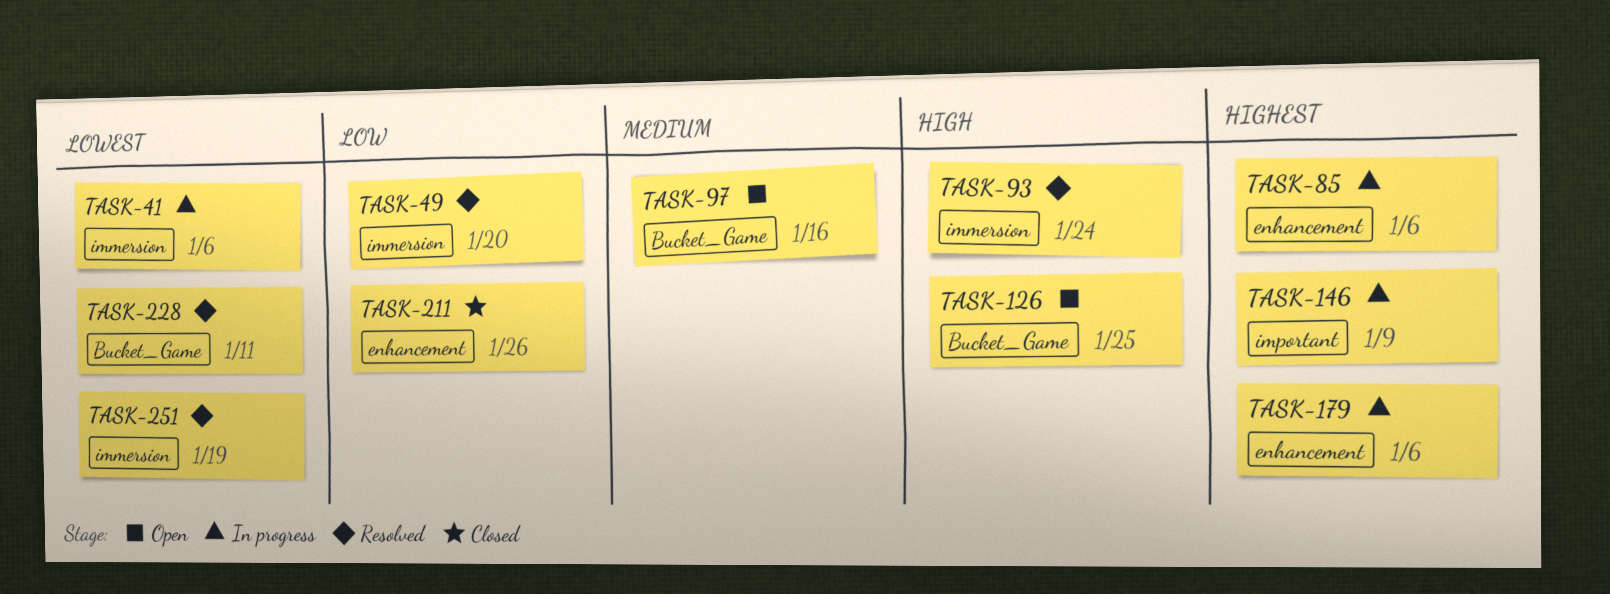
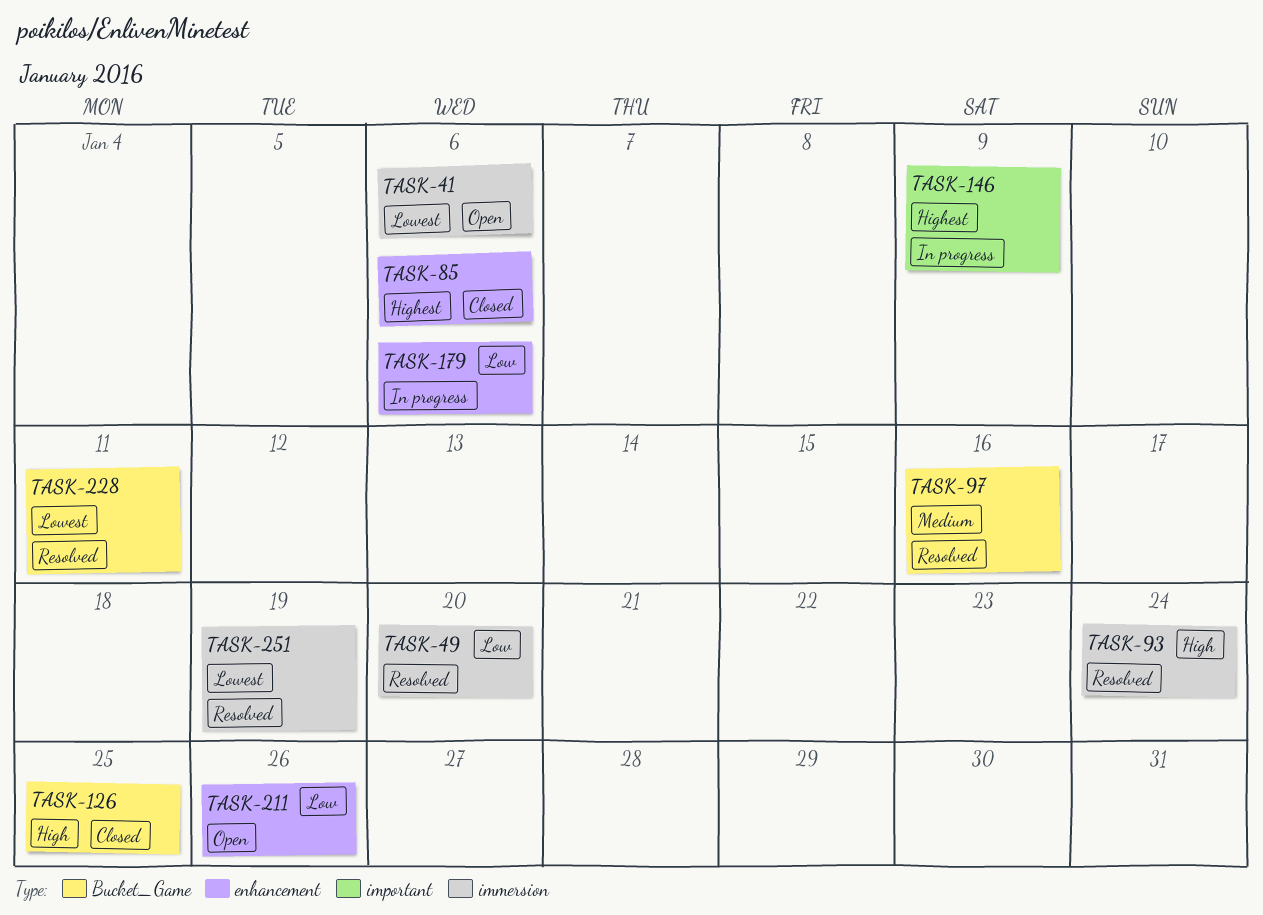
TASK-41, status: In progress -> Open
TASK-85, status: In progress -> Closed
TASK-97, status: Open -> Resolved
TASK-126, status: Open -> Closed
TASK-179, priority: Highest -> Low
TASK-211, status: Closed -> Open

